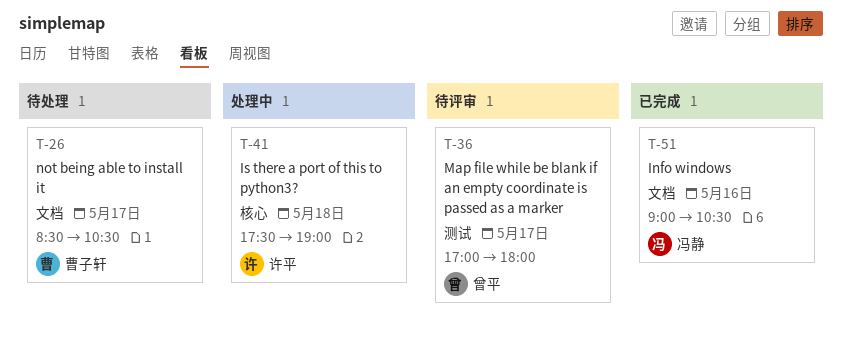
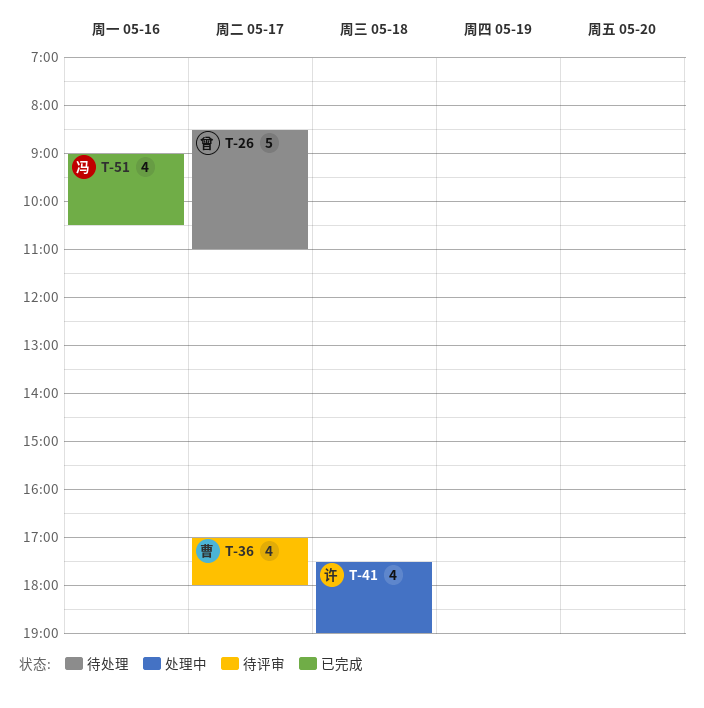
T-26, owner: 曹子轩 -> 曾平
T-26, ends: 10:30 -> 11:00
T-36, owner: 曾平 -> 曹子轩

